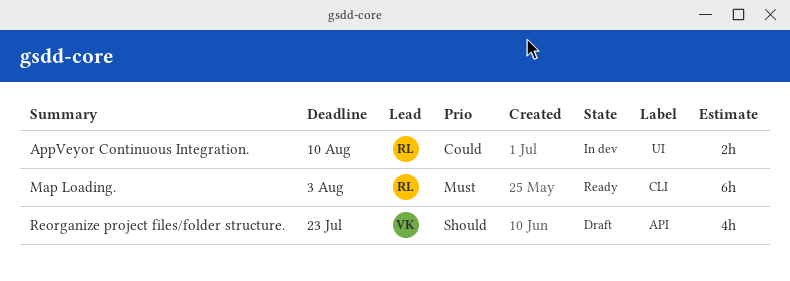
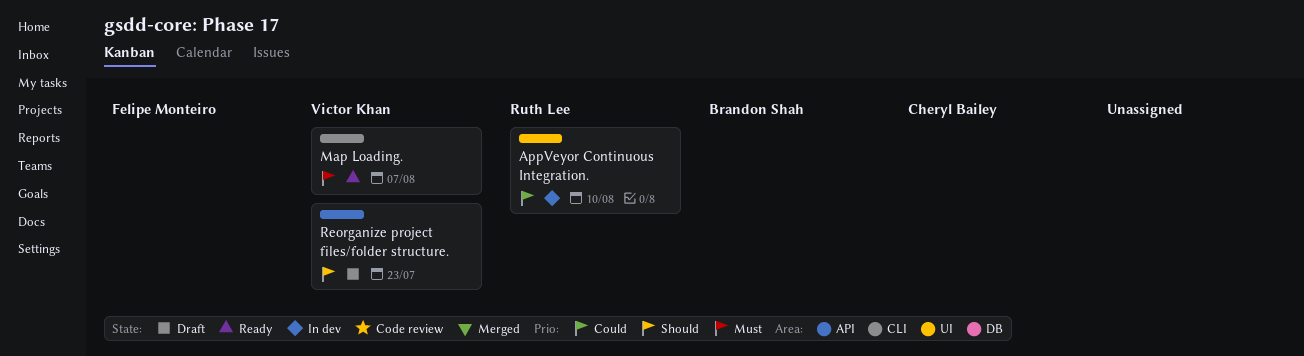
Map Loading., owner: Ruth Lee -> Victor Khan
Map Loading., due: Aug 3 -> Aug 7

